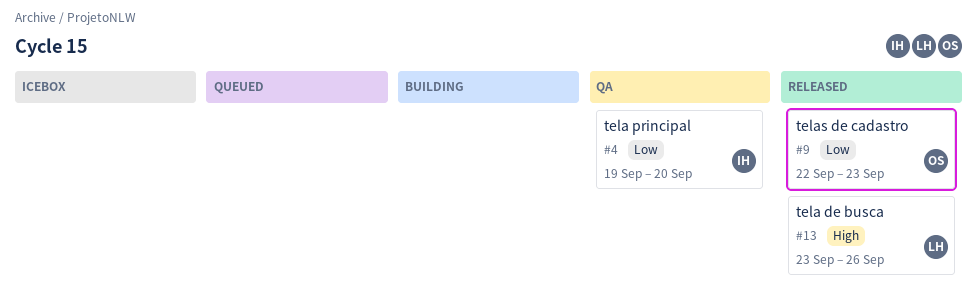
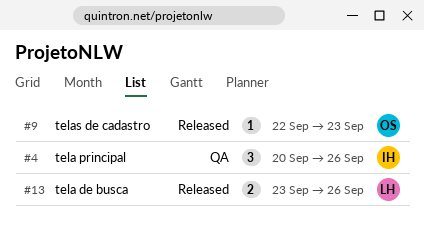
#4, start: Sep 19 -> Sep 20
#4, due: Sep 20 -> Sep 26

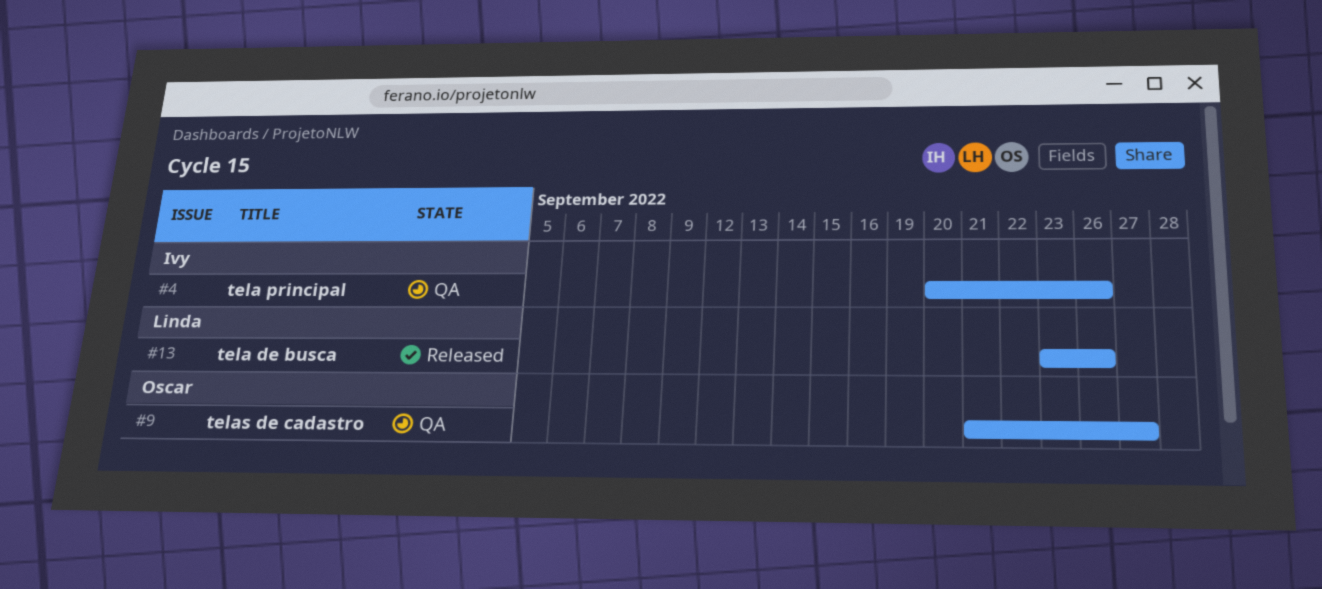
#9, status: Released -> QA
#9, start: Sep 22 -> Sep 21
#9, due: Sep 23 -> Sep 27

